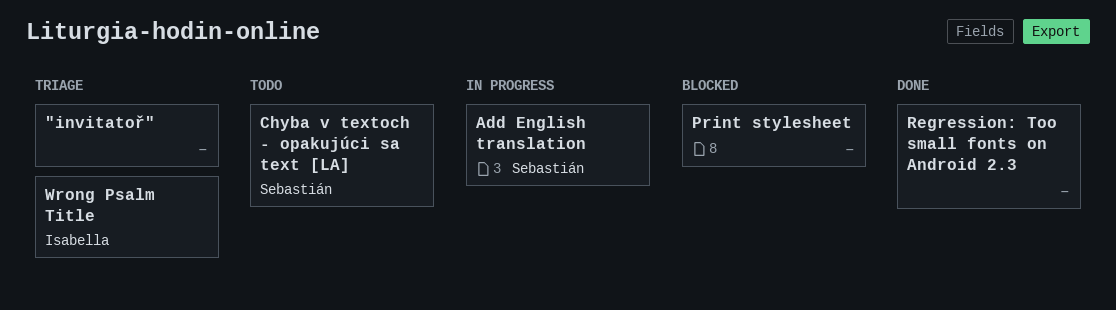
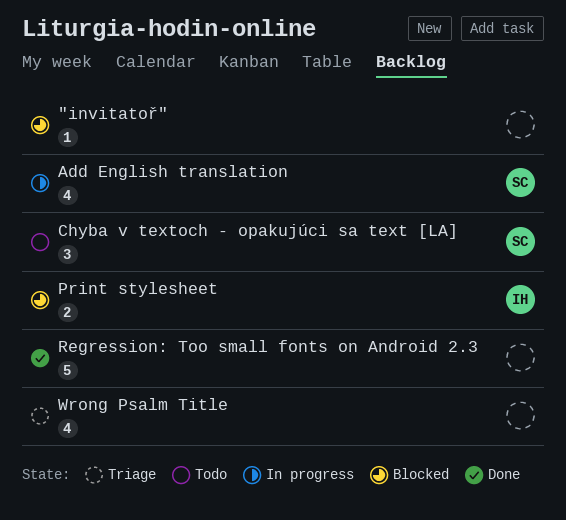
"invitatoř", status: Triage -> Blocked
Print stylesheet, owner: none -> Isabella
Wrong Psalm Title, owner: Isabella -> none

